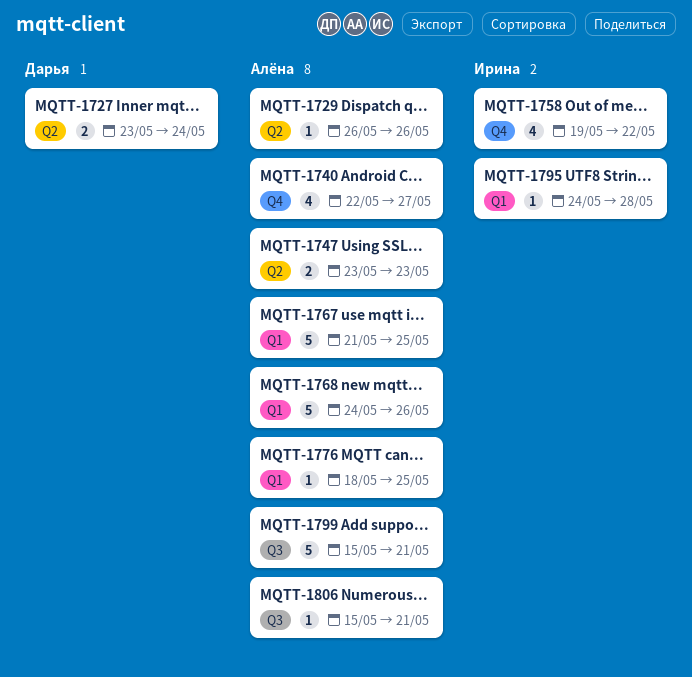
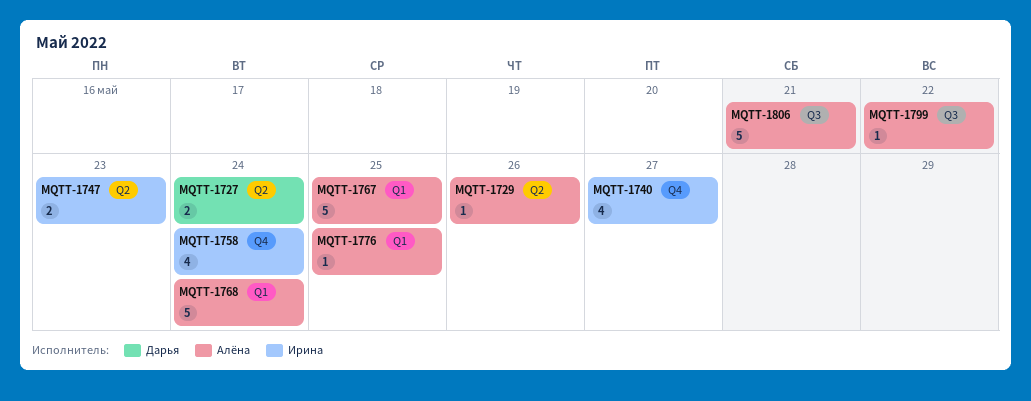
MQTT-1740, owner: Алёна -> Ирина
MQTT-1747, owner: Алёна -> Ирина
MQTT-1758, due: May 22 -> May 24
MQTT-1768, due: May 26 -> May 24
MQTT-1795: present -> none
MQTT-1799, estimate: 5 -> 1
MQTT-1799, due: May 21 -> May 22
MQTT-1806, estimate: 1 -> 5

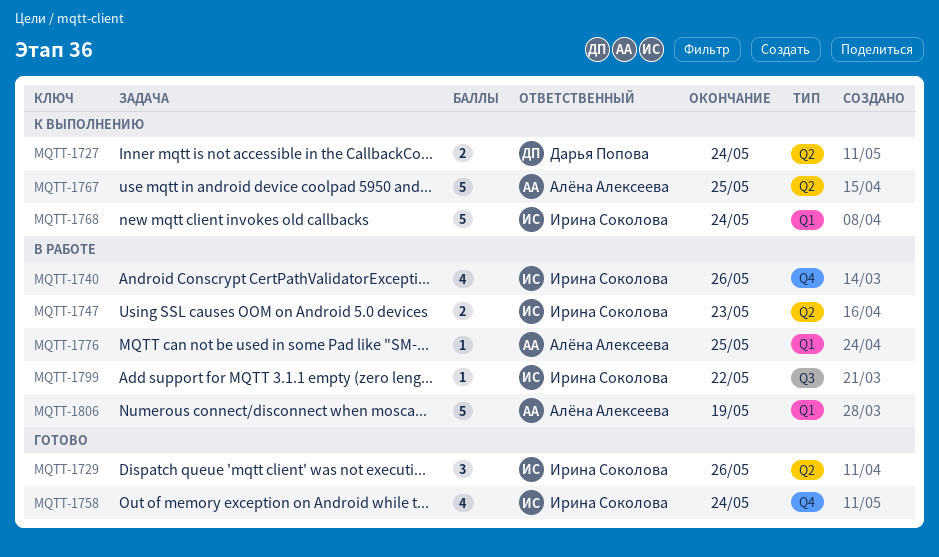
MQTT-1729, owner: Алёна Алексеева -> Ирина Соколова
MQTT-1729, estimate: 1 -> 3
MQTT-1740, due: May 27 -> May 26
MQTT-1767, label: Q1 -> Q2
MQTT-1768, owner: Алёна Алексеева -> Ирина Соколова
MQTT-1799, owner: Алёна Алексеева -> Ирина Соколова
MQTT-1806, label: Q3 -> Q1
MQTT-1806, due: May 21 -> May 19

